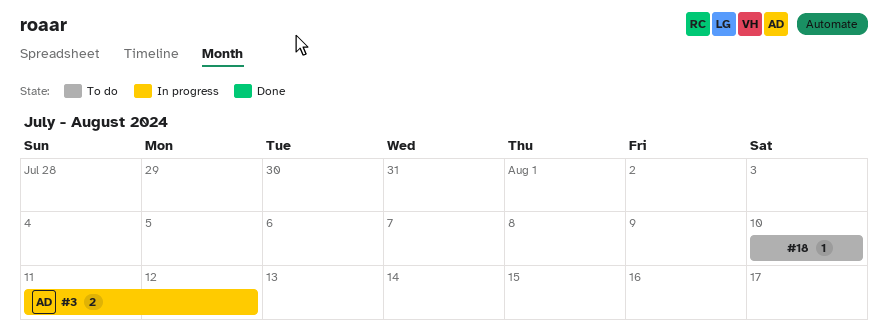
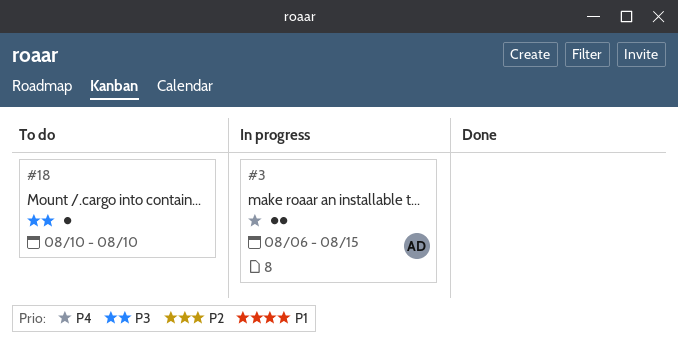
#3, start: Aug 11 -> Aug 6
#3, due: Aug 12 -> Aug 15

